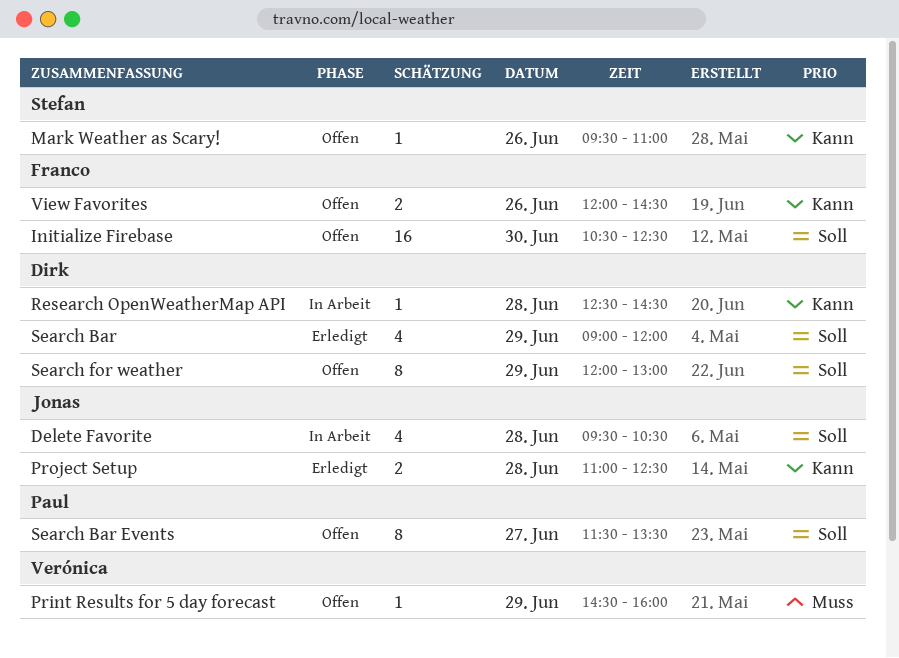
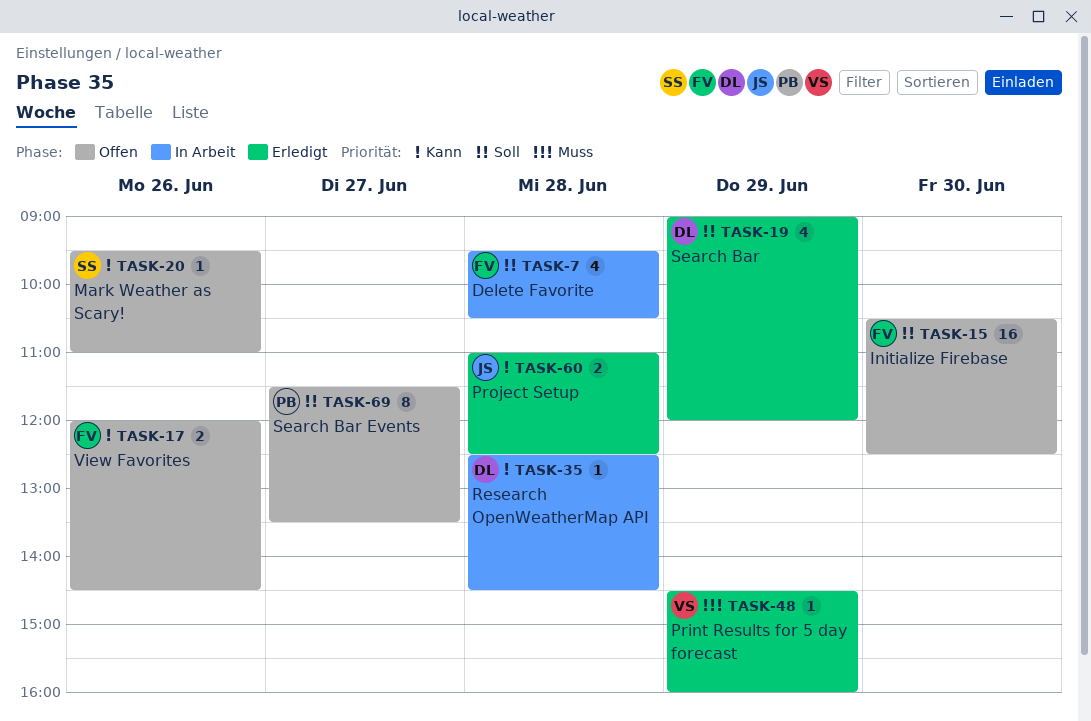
Delete Favorite, owner: Jonas -> Franco
Print Results for 5 day forecast, status: Offen -> Erledigt
Search for weather: present -> none

